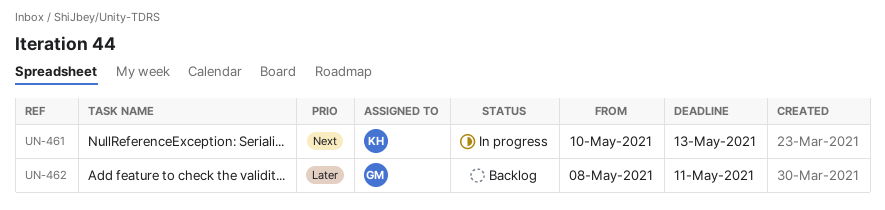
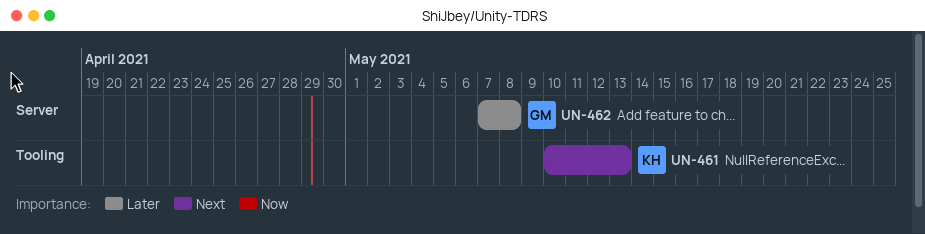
UN-462, start: May 8 -> May 7
UN-462, due: May 11 -> May 8

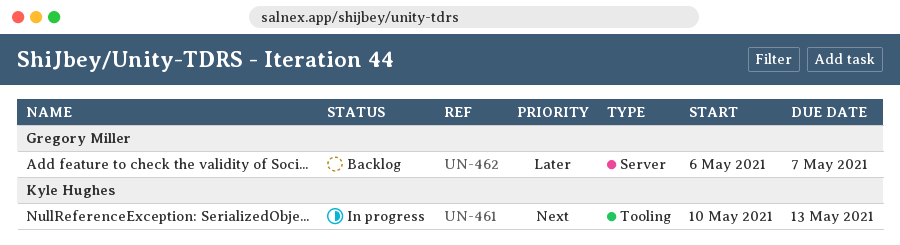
UN-462, start: May 7 -> May 6
UN-462, due: May 8 -> May 7

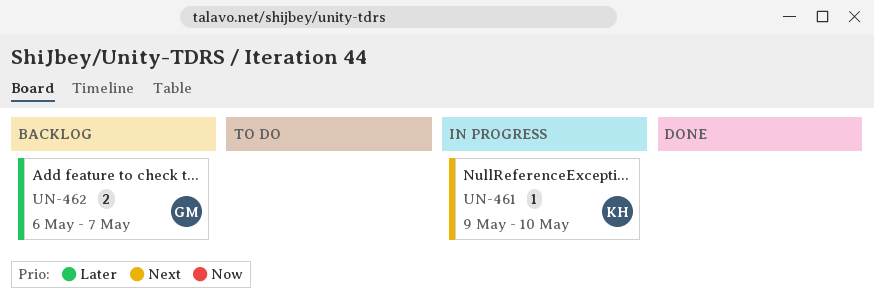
UN-461, start: May 10 -> May 9
UN-461, due: May 13 -> May 10

